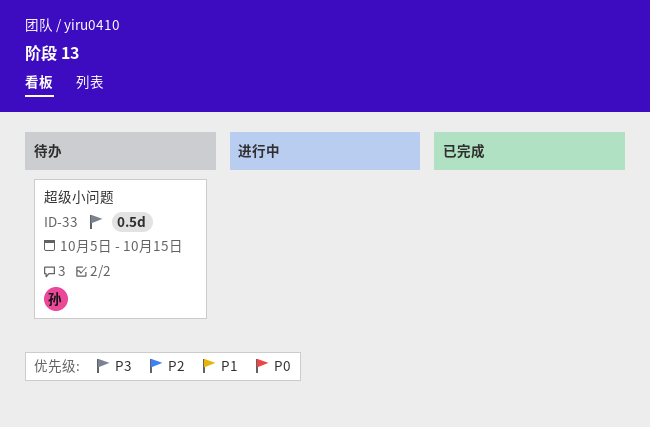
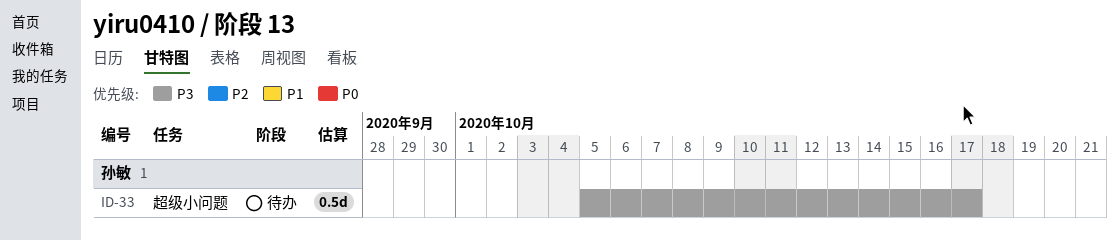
ID-33, due: Oct 15 -> Oct 17

